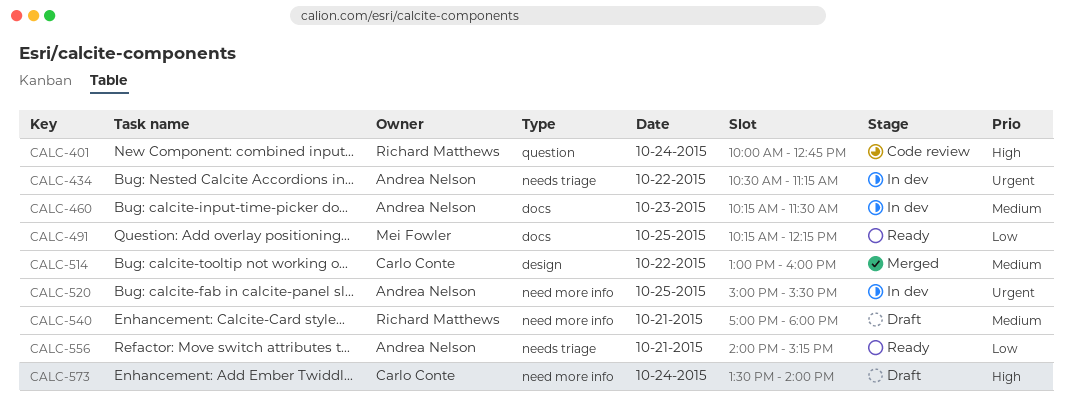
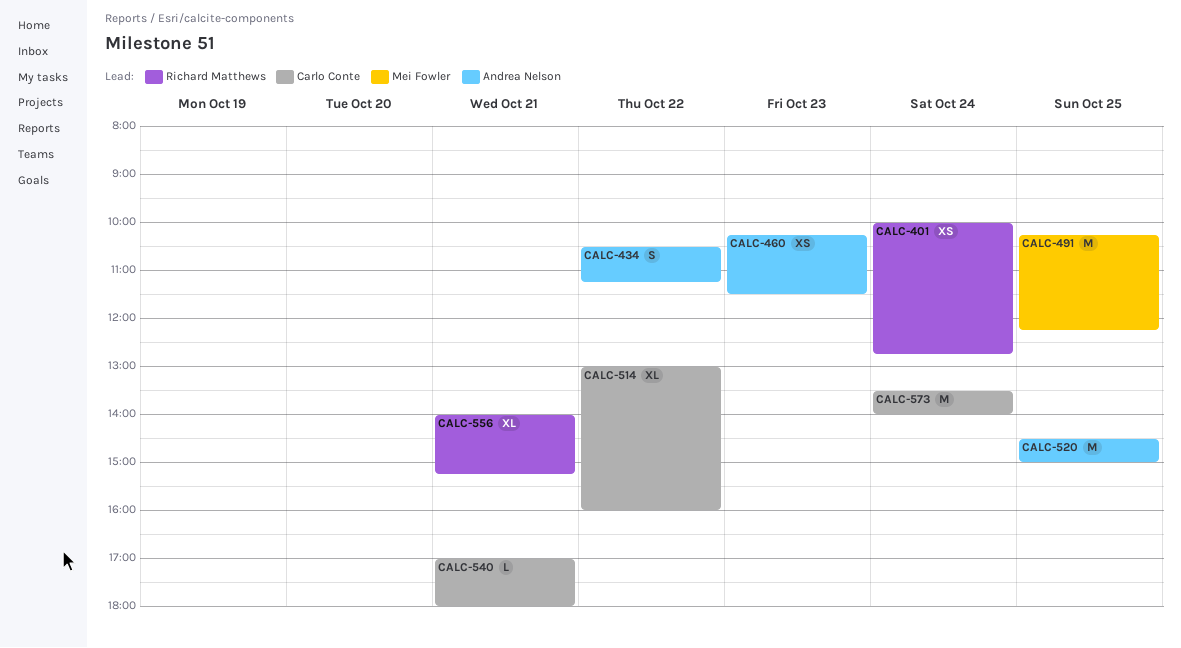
CALC-520, begins: 15:00 -> 14:30
CALC-520, ends: 15:30 -> 15:00
CALC-540, owner: Richard Matthews -> Carlo Conte
CALC-556, owner: Andrea Nelson -> Richard Matthews

